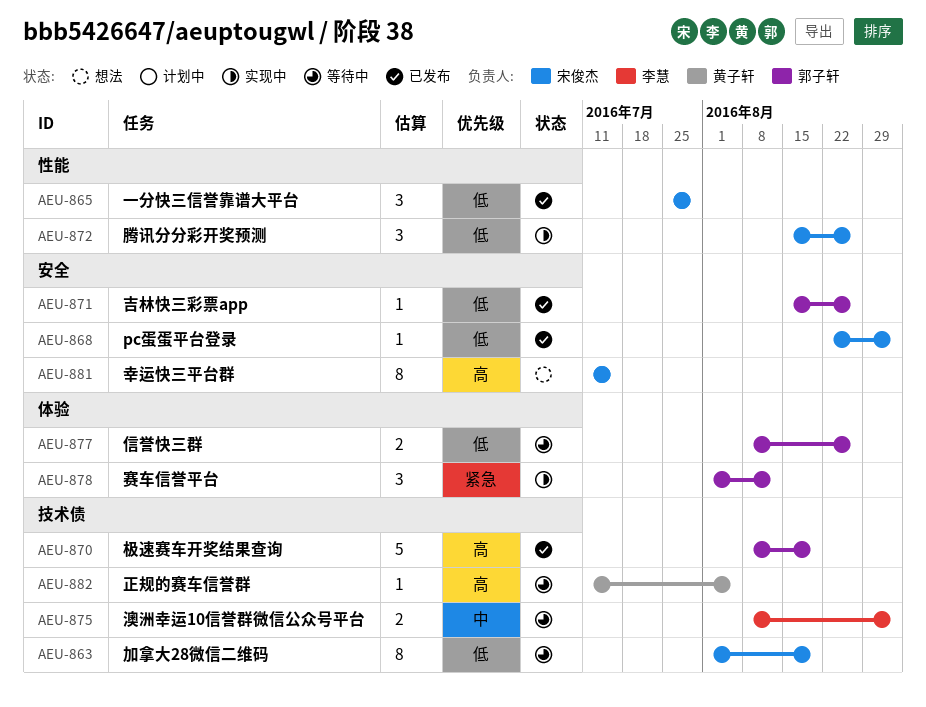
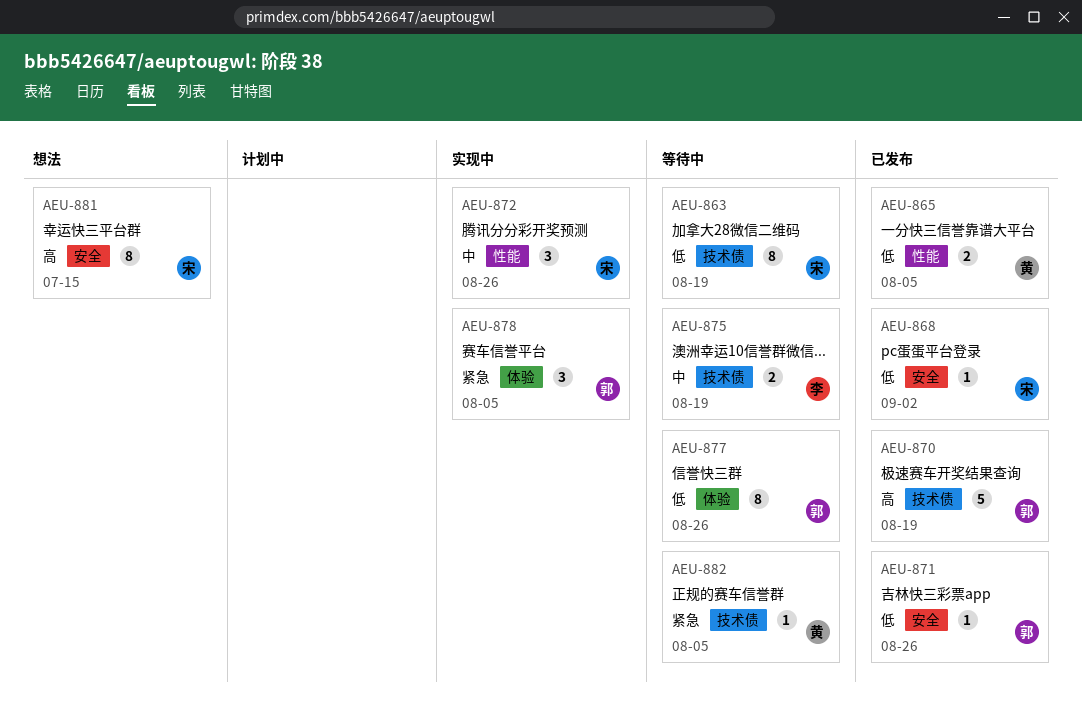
AEU-865, owner: 宋俊杰 -> 黄子轩
AEU-865, estimate: 3 -> 2
AEU-865, due: Jul 29 -> Aug 5
AEU-872, priority: 低 -> 中
AEU-875, due: Sep 2 -> Aug 19
AEU-877, estimate: 2 -> 8
AEU-878, due: Aug 12 -> Aug 5
AEU-882, priority: 高 -> 紧急

